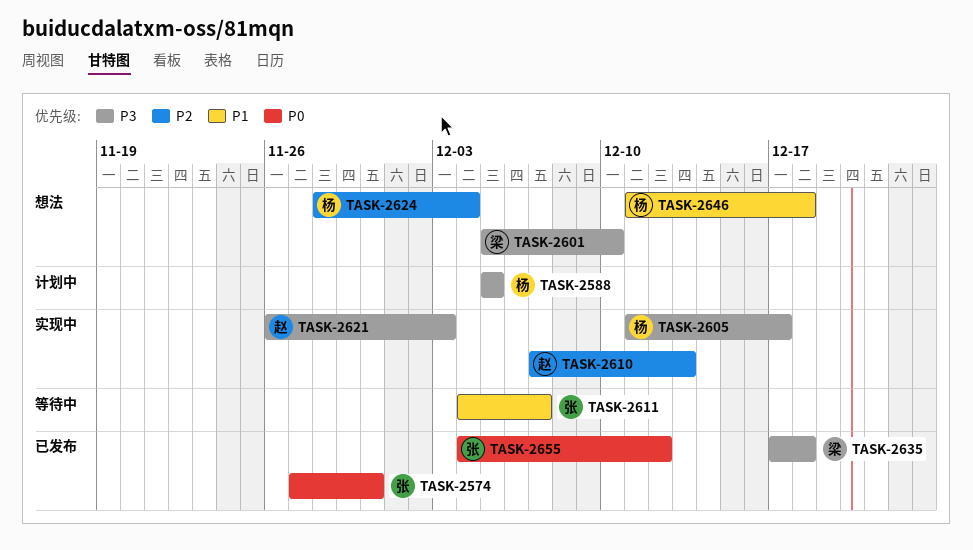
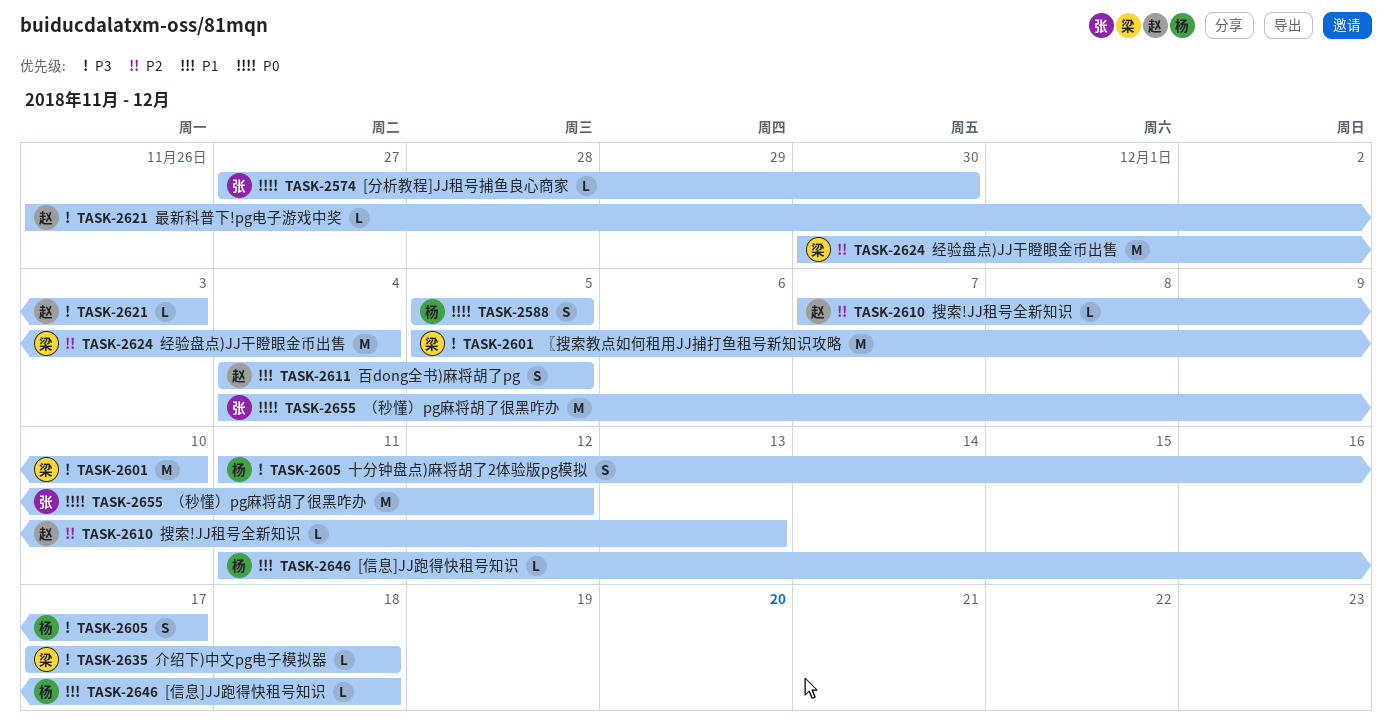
TASK-2588, priority: P3 -> P0
TASK-2611, owner: 张 -> 赵
TASK-2611, due: Dec 7 -> Dec 5
TASK-2624, owner: 杨 -> 梁
TASK-2624, start: Nov 28 -> Nov 30

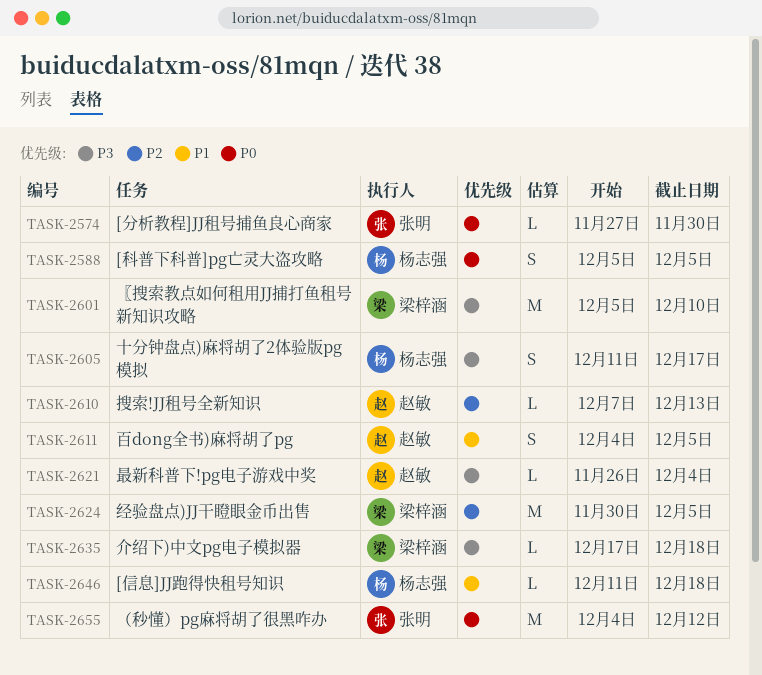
TASK-2621, due: Dec 3 -> Dec 4
TASK-2624, due: Dec 4 -> Dec 5

